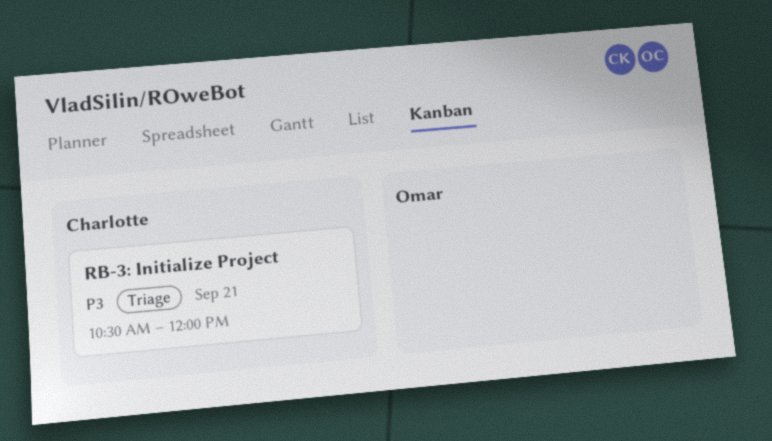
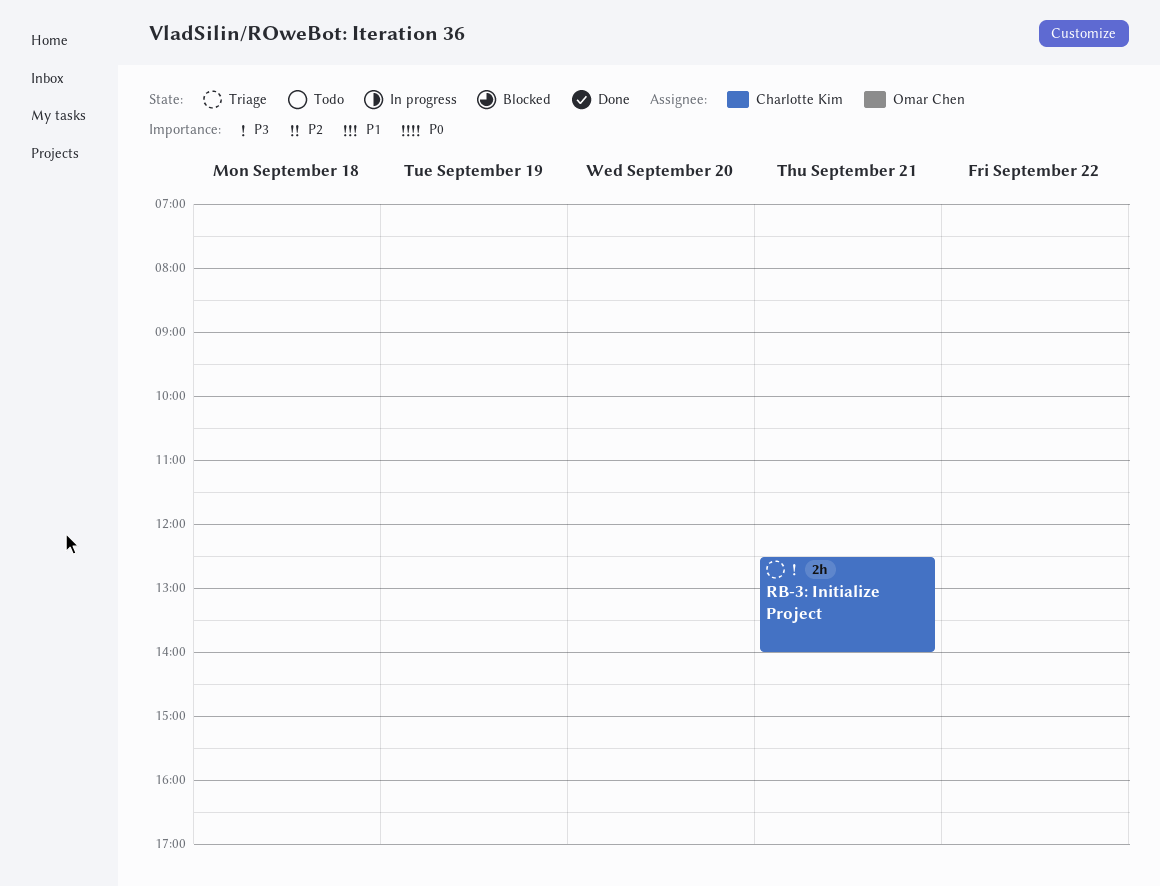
RB-3: Initialize Project, begins: 10:30 -> 12:30
RB-3: Initialize Project, ends: 12:00 -> 14:00

